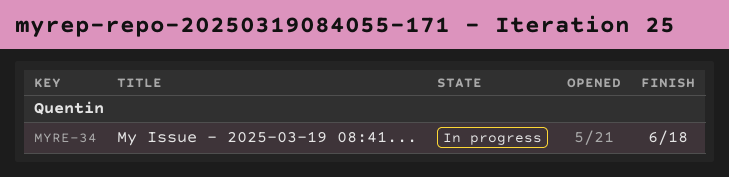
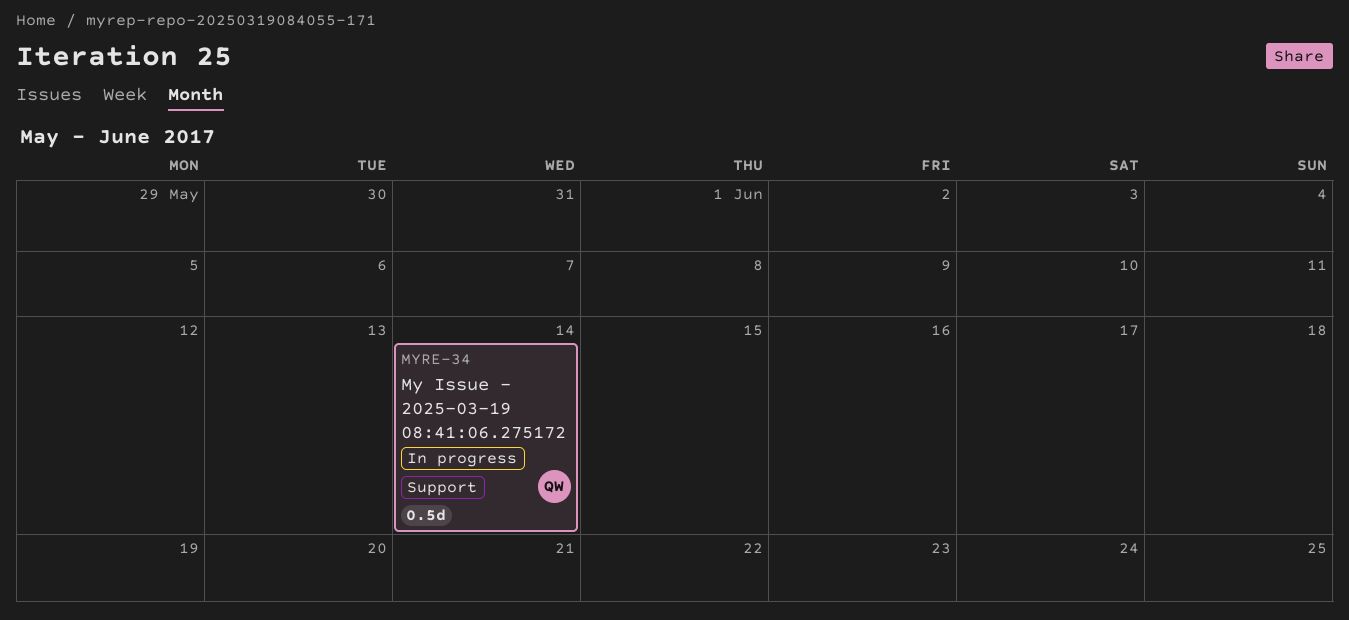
MYRE-34, due: Jun 18 -> Jun 14

